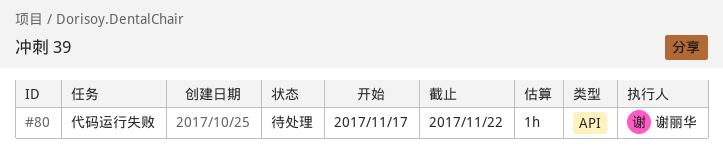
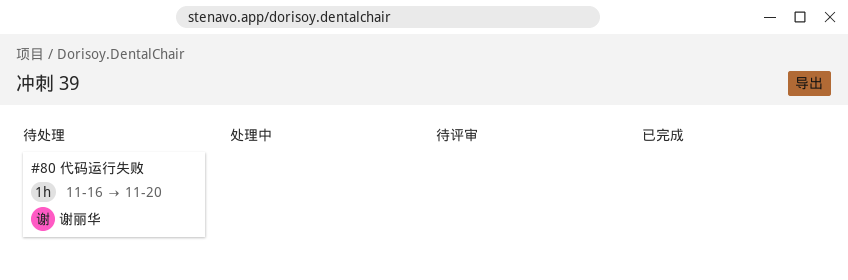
#80, start: Nov 17 -> Nov 16
#80, due: Nov 22 -> Nov 20

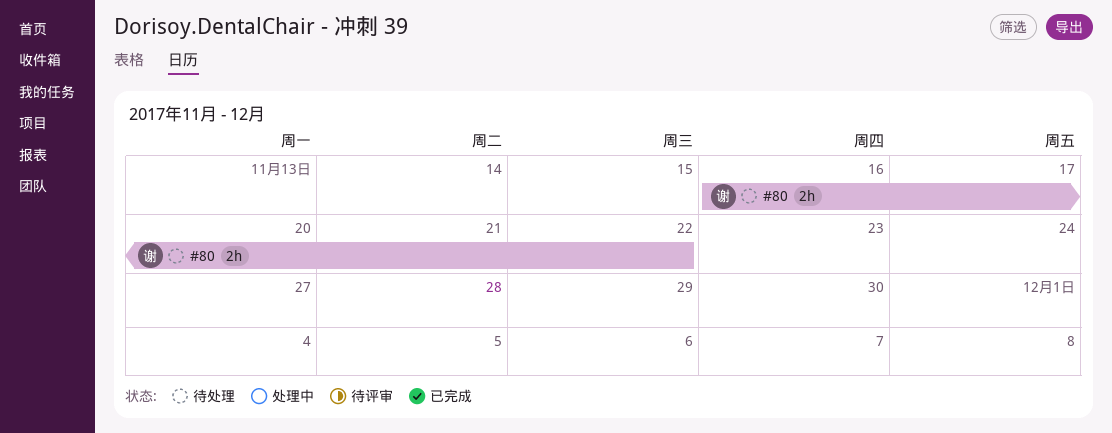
#80, estimate: 1h -> 2h
#80, due: Nov 20 -> Nov 22

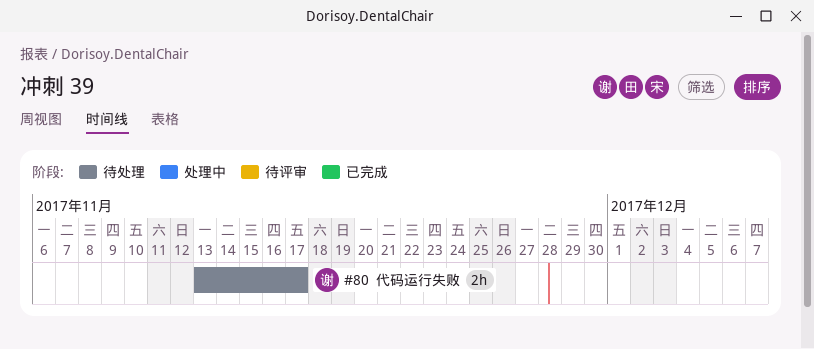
#80, start: Nov 16 -> Nov 13
#80, due: Nov 22 -> Nov 17

